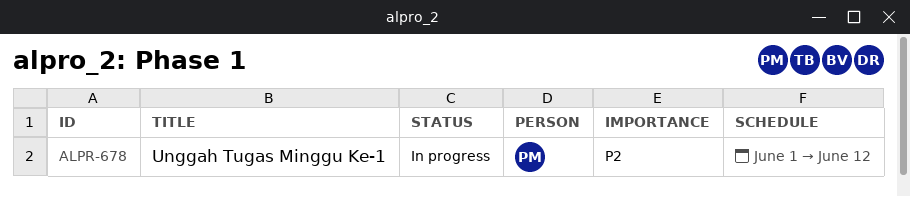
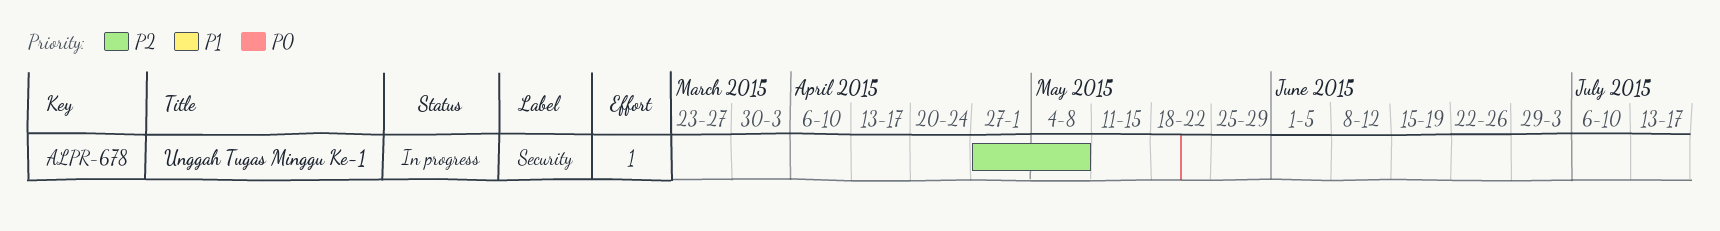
ALPR-678, start: Jun 1 -> Apr 27
ALPR-678, due: Jun 12 -> May 8

